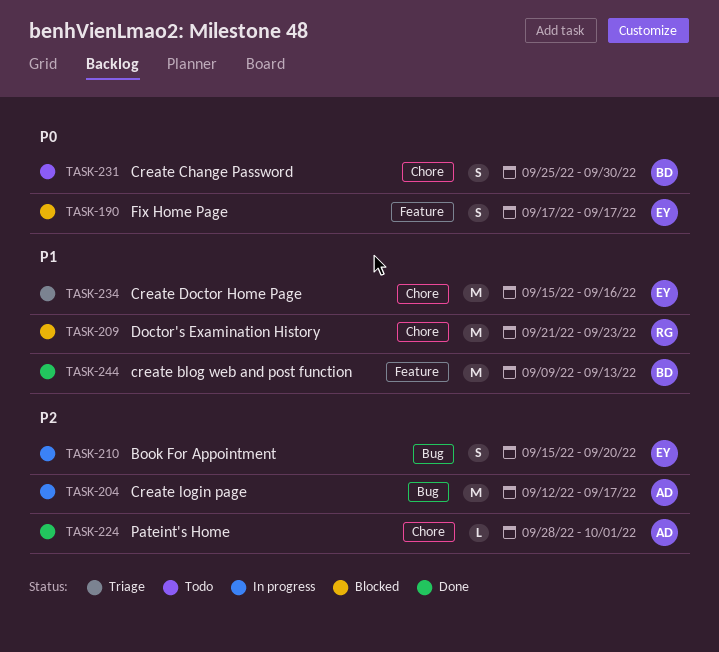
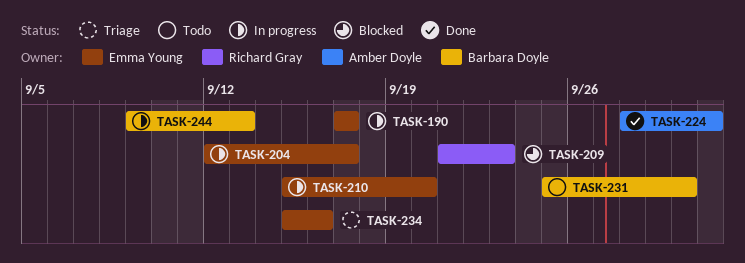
TASK-190, status: Blocked -> In progress
TASK-204, owner: Amber Doyle -> Emma Young
TASK-244, status: Done -> In progress

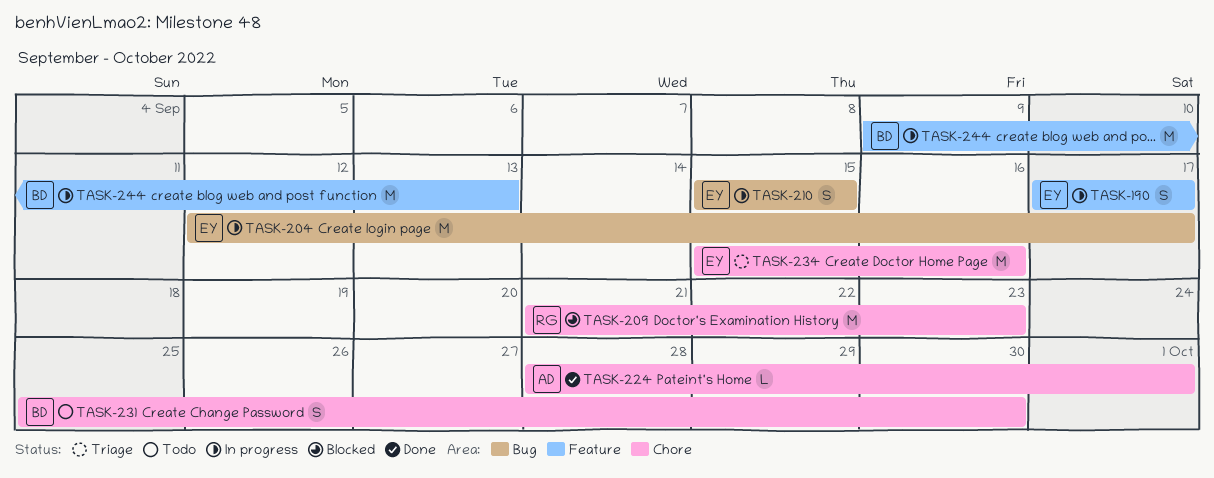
TASK-210, due: Sep 20 -> Sep 15

